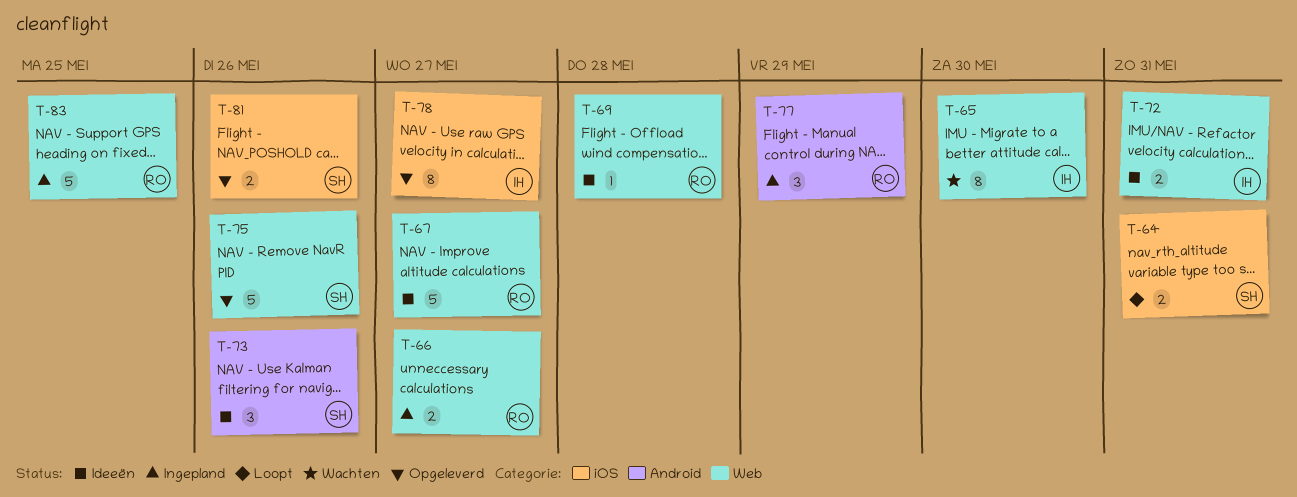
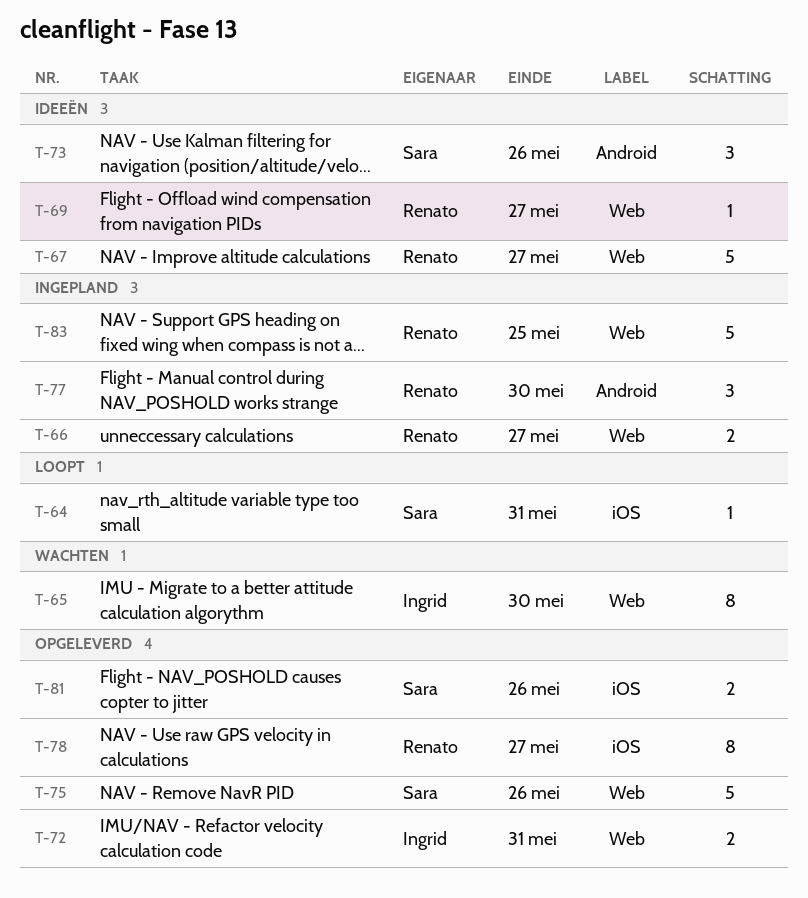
T-64, estimate: 2 -> 1
T-69, due: May 28 -> May 27
T-72, status: Ideeën -> Opgeleverd
T-77, due: May 29 -> May 30
T-78, owner: Ingrid -> Renato

